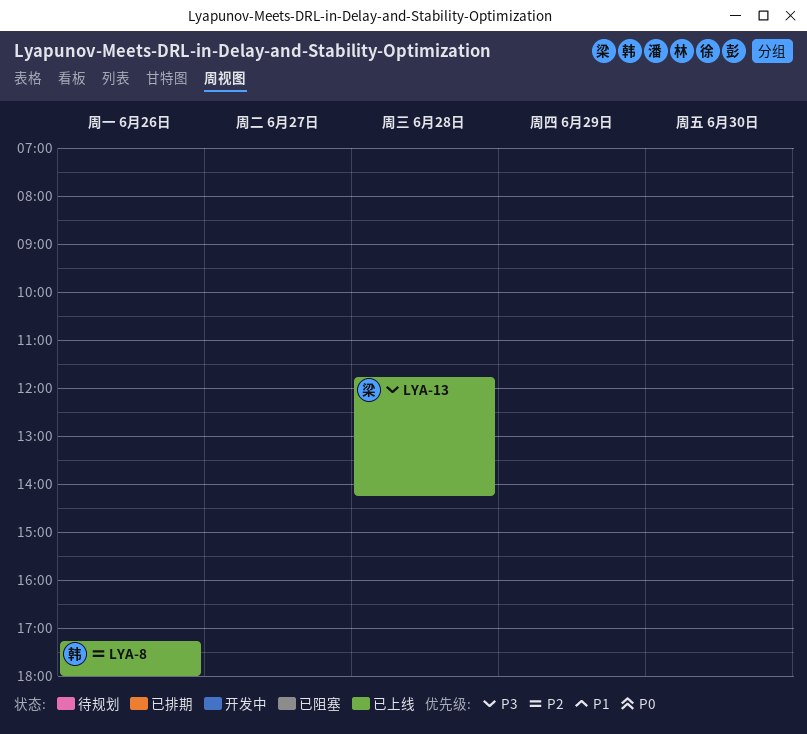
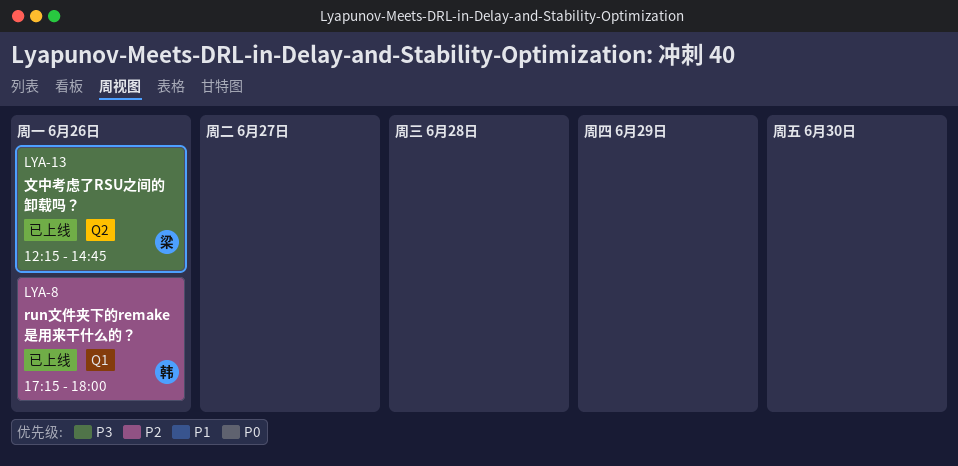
LYA-13, day: Jun 28 -> Jun 26
LYA-13, begins: 11:45 -> 12:15
LYA-13, ends: 14:15 -> 14:45

